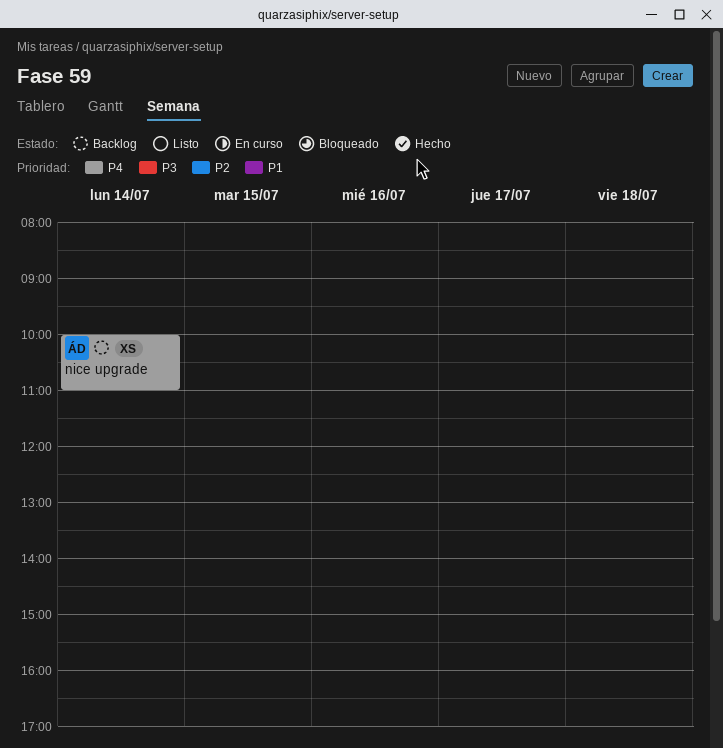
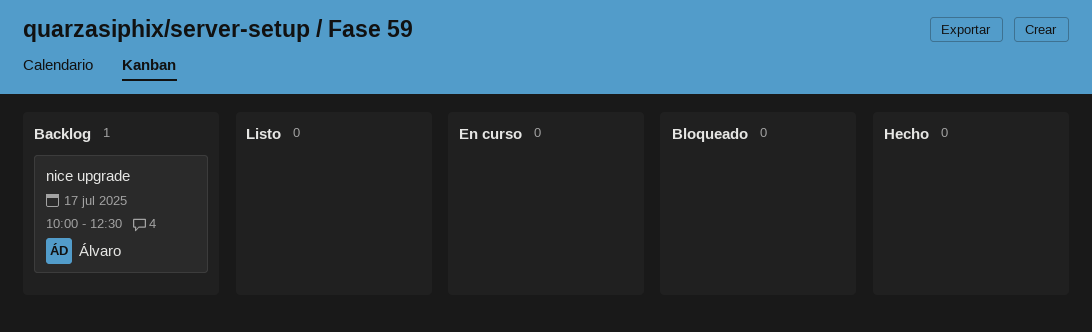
nice upgrade, day: Jul 14 -> Jul 17
nice upgrade, ends: 11:00 -> 12:30

